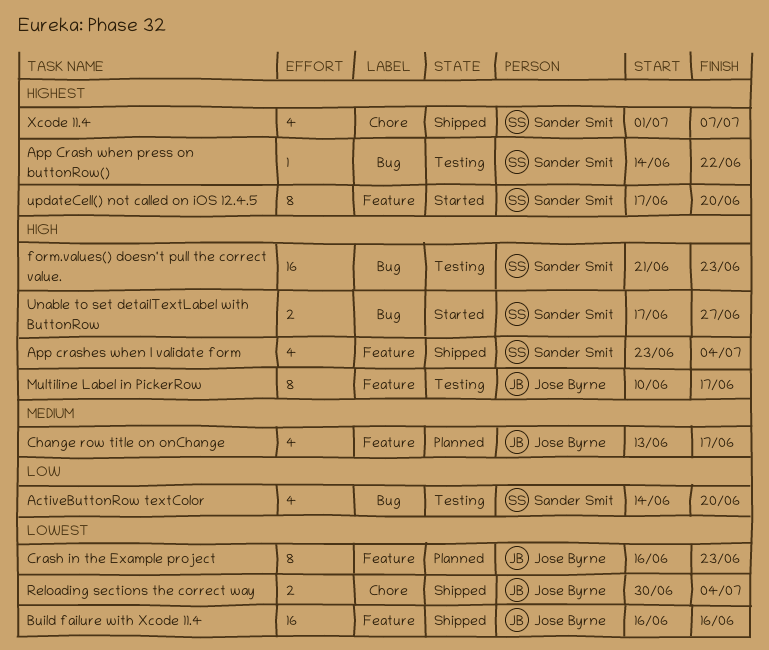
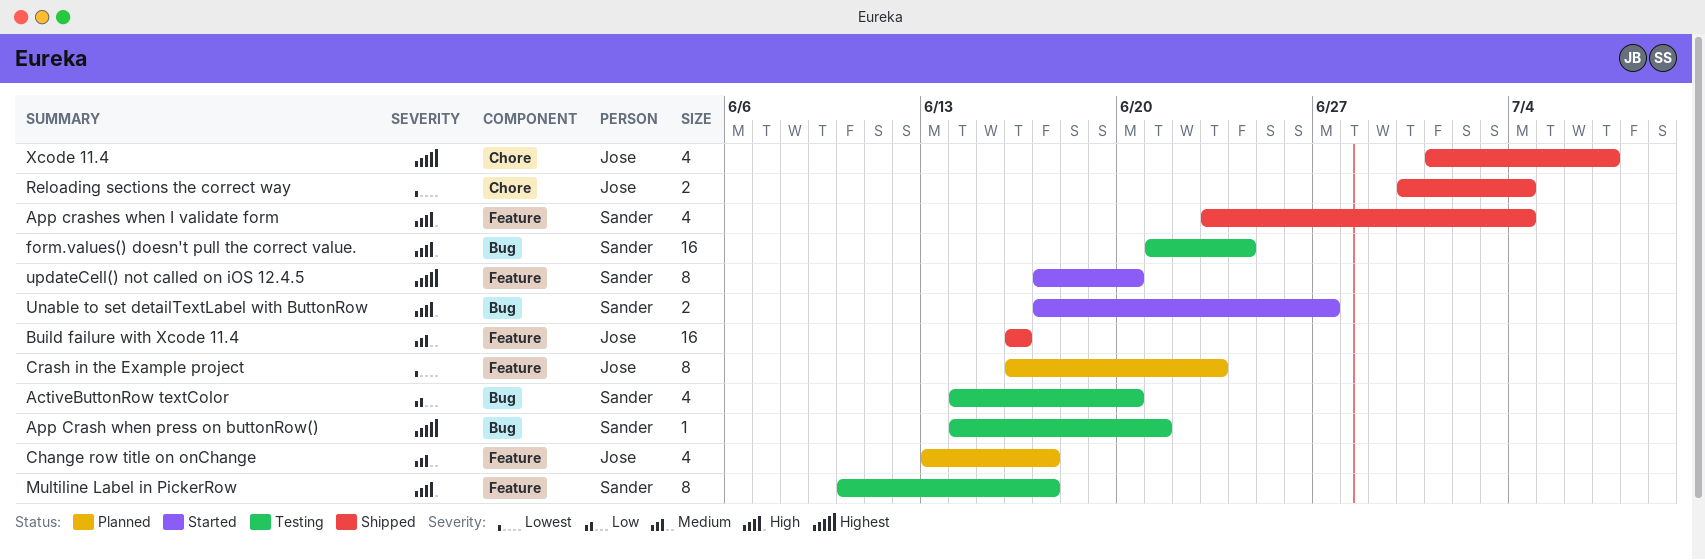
App Crash when press on buttonRow(), due: Jun 22 -> Jun 21
Build failure with Xcode 11.4, priority: Lowest -> Medium
form.values() doesn't pull the correct value., due: Jun 23 -> Jun 24
Multiline Label in PickerRow, owner: Jose Byrne -> Sander Smit
Xcode 11.4, owner: Sander Smit -> Jose Byrne

